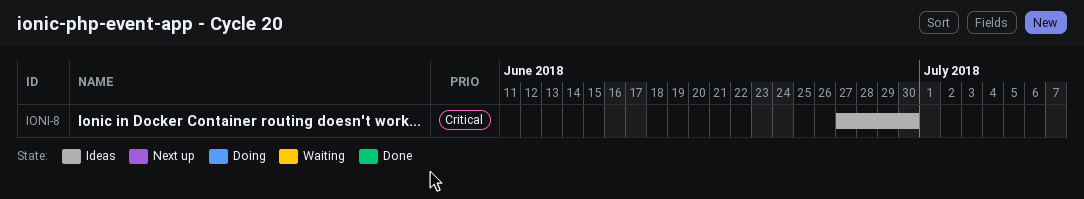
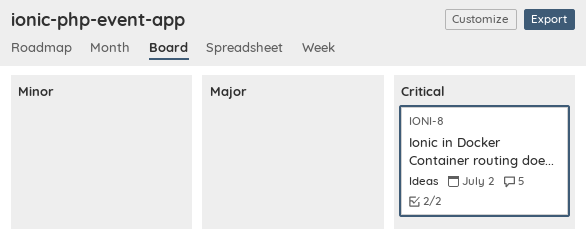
IONI-8, due: Jun 30 -> Jul 2

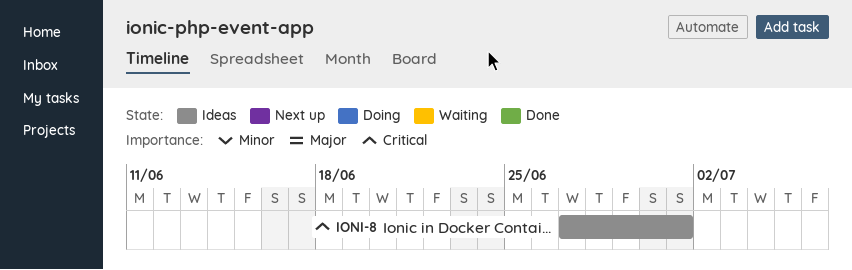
IONI-8, due: Jul 2 -> Jul 1

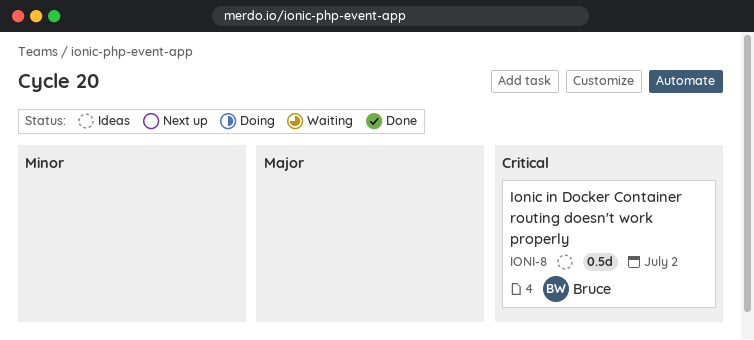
IONI-8, due: Jul 1 -> Jul 2

